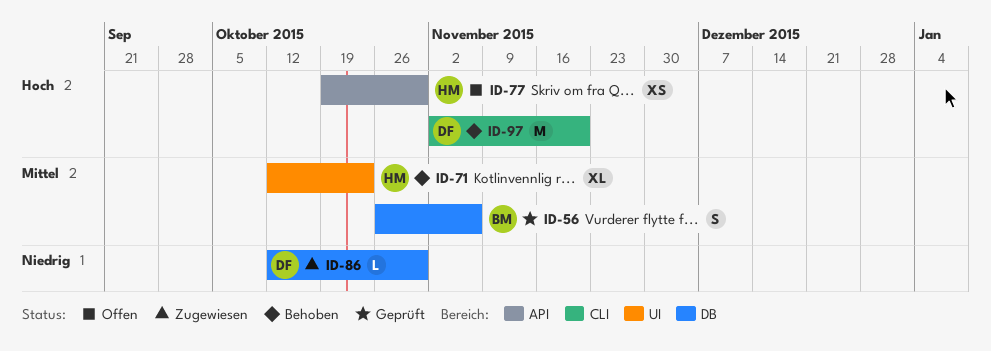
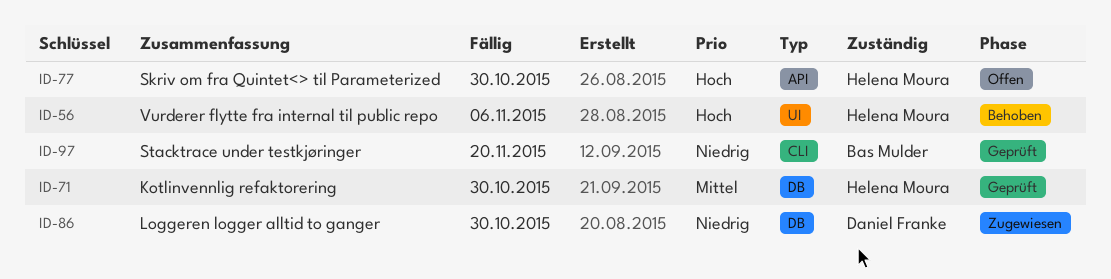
ID-56, status: Geprüft -> Behoben
ID-56, owner: Bas Mulder -> Helena Moura
ID-56, priority: Mittel -> Hoch
ID-56, label: DB -> UI
ID-71, status: Behoben -> Geprüft
ID-71, label: UI -> DB
ID-71, due: Oct 23 -> Oct 30
ID-97, status: Behoben -> Geprüft
ID-97, owner: Daniel Franke -> Bas Mulder
ID-97, priority: Hoch -> Niedrig

